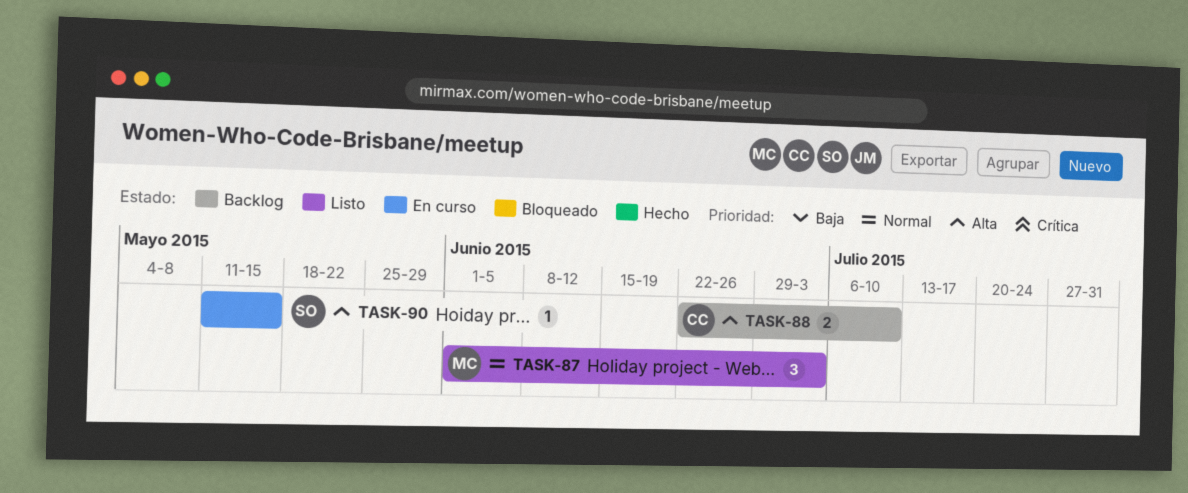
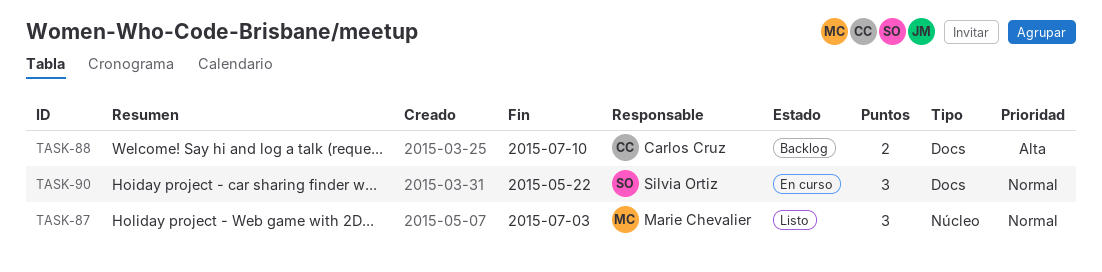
TASK-90, priority: Alta -> Normal
TASK-90, estimate: 1 -> 3
TASK-90, due: May 15 -> May 22

